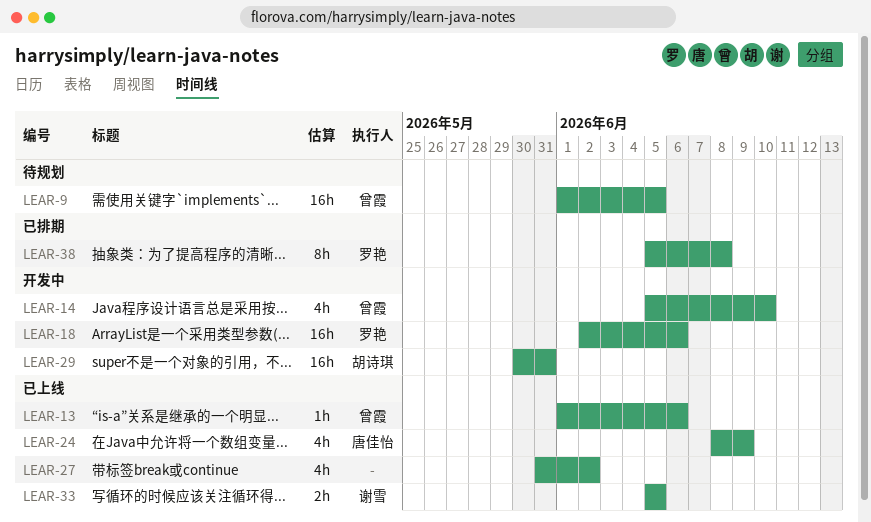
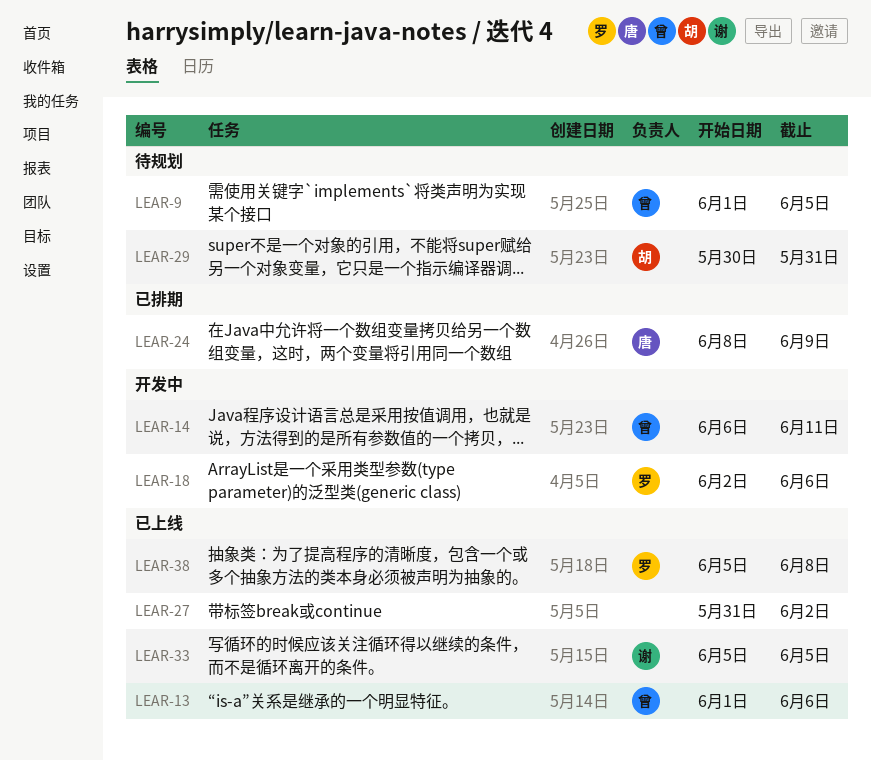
LEAR-14, start: Jun 5 -> Jun 6
LEAR-14, due: Jun 10 -> Jun 11
LEAR-24, status: 已上线 -> 已排期
LEAR-29, status: 开发中 -> 待规划
LEAR-38, status: 已排期 -> 已上线

